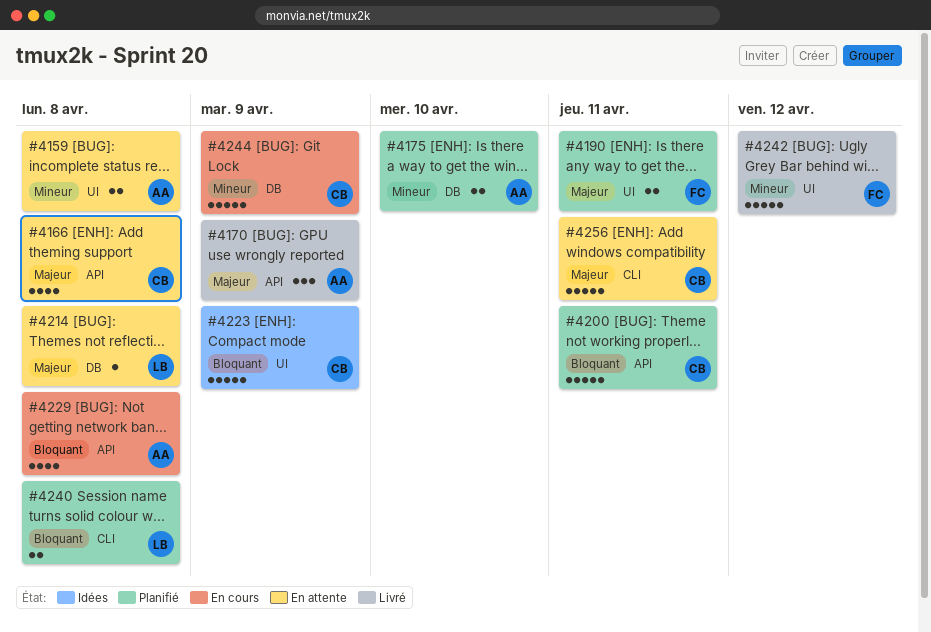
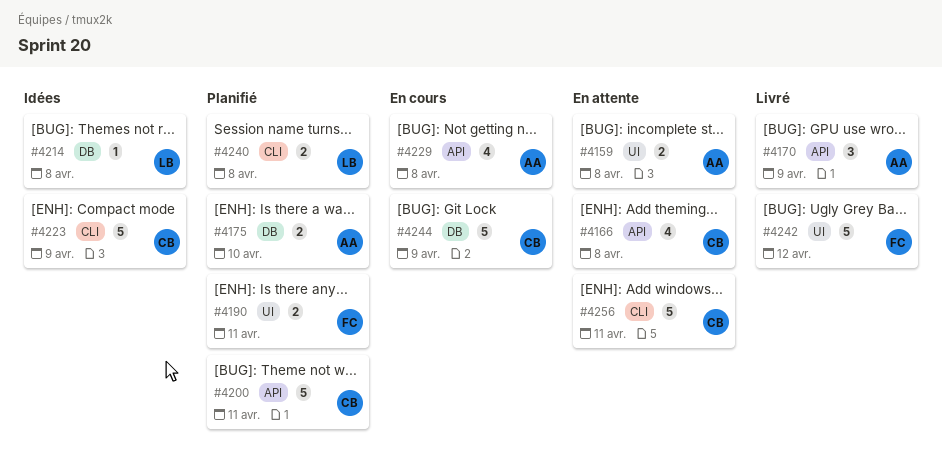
#4214, status: En attente -> Idées
#4223, label: UI -> CLI

